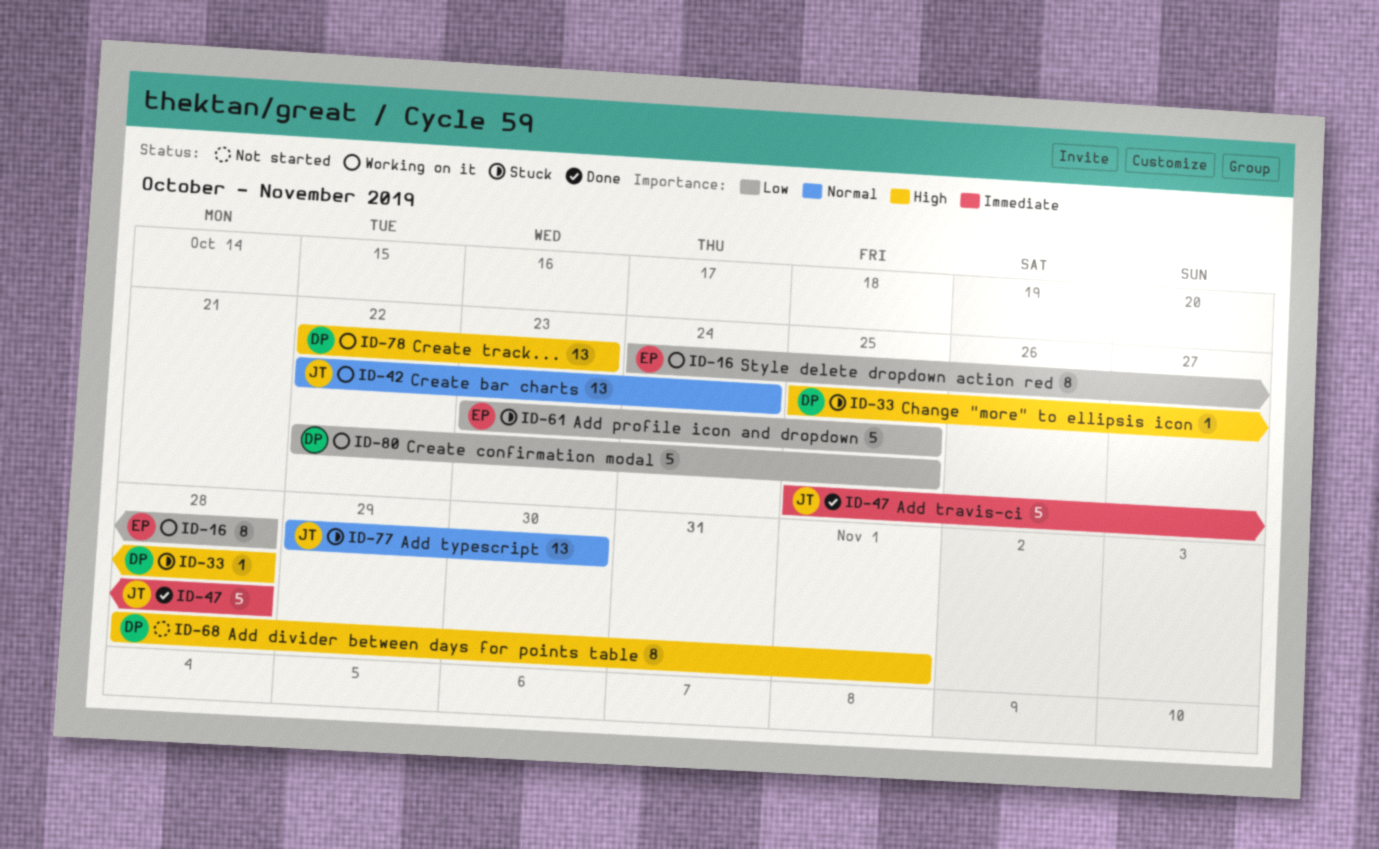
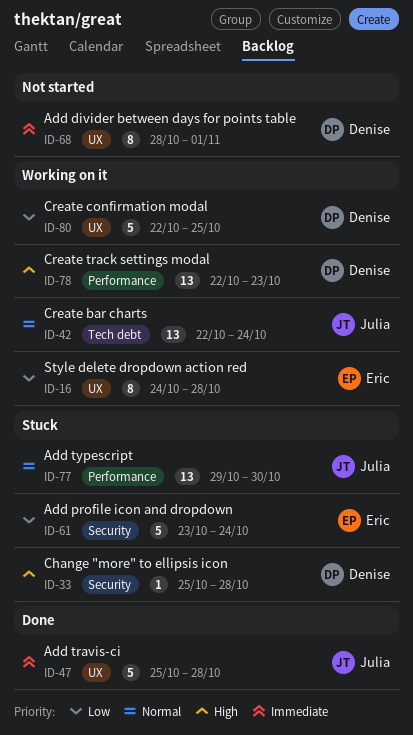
ID-61, due: Oct 25 -> Oct 24
ID-68, priority: High -> Immediate

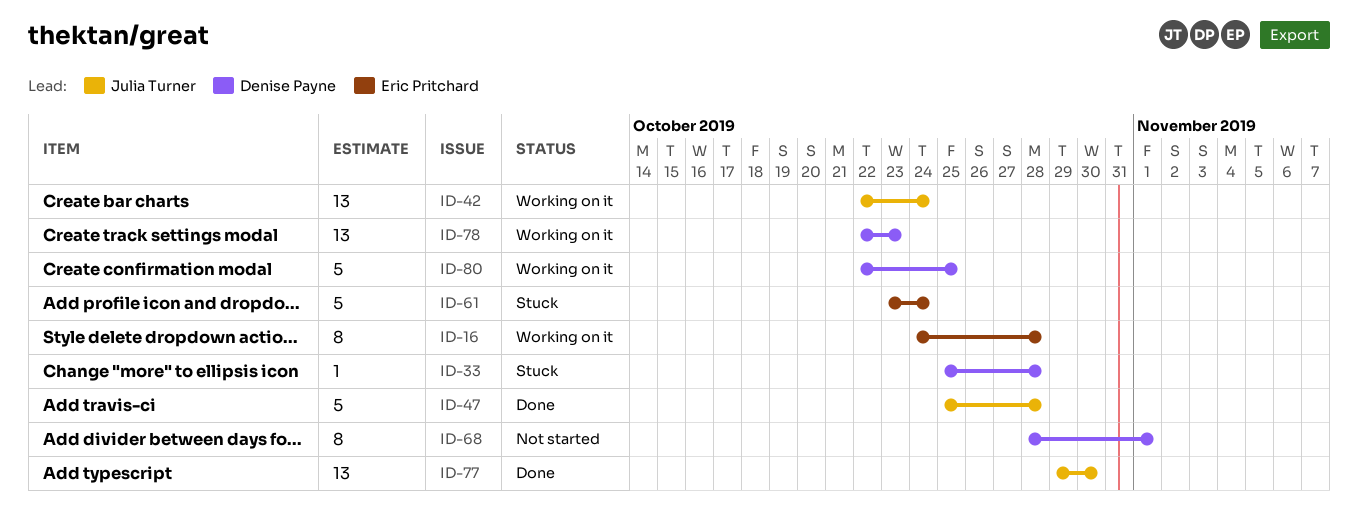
ID-77, status: Stuck -> Done

